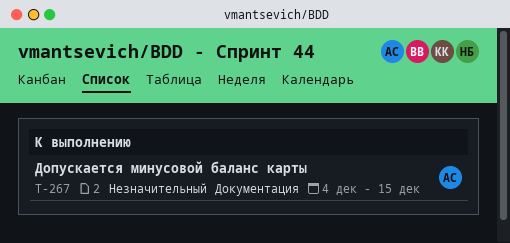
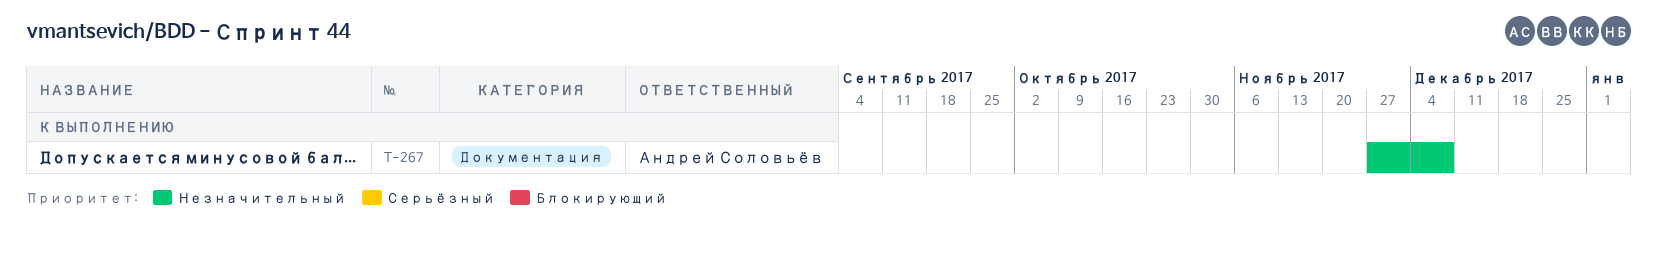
T-267, start: Dec 4 -> Nov 27
T-267, due: Dec 15 -> Dec 8

